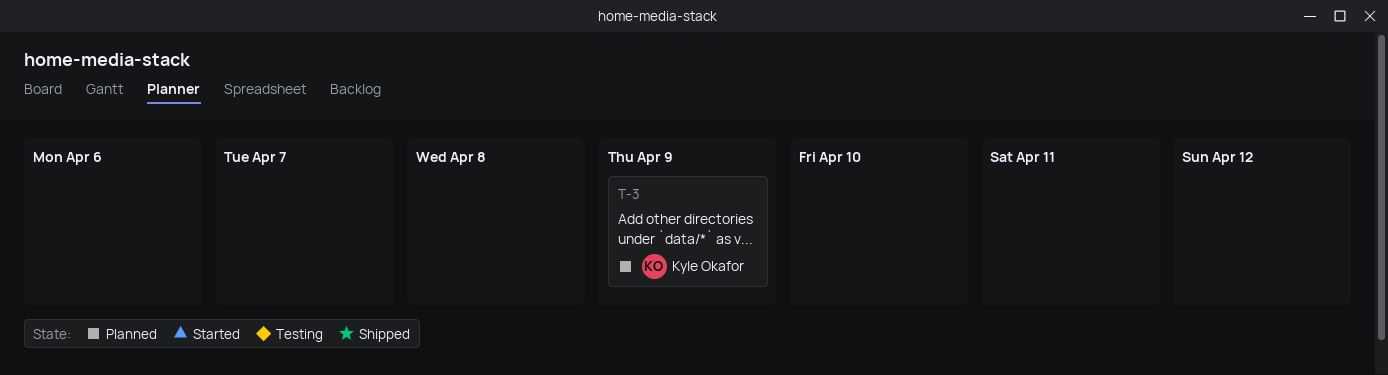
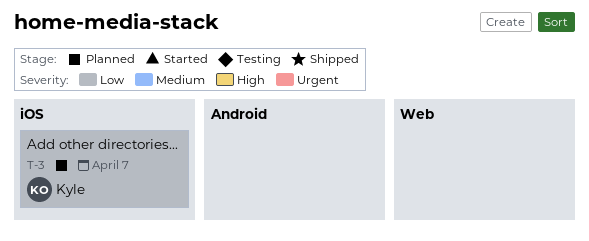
T-3, due: Apr 9 -> Apr 7

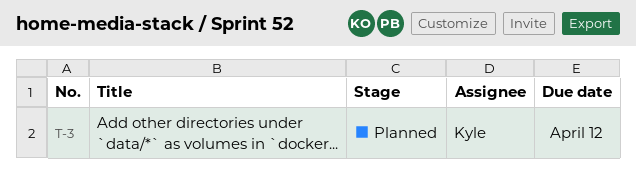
T-3, due: Apr 7 -> Apr 12

